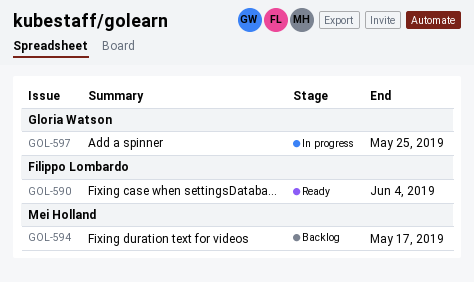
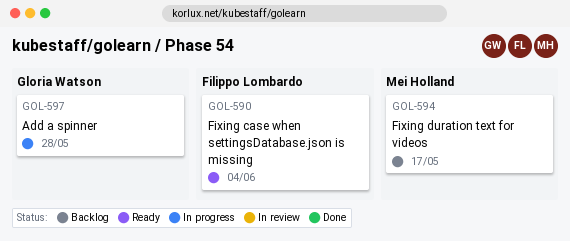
GOL-597, due: May 25 -> May 28

